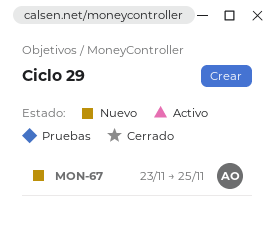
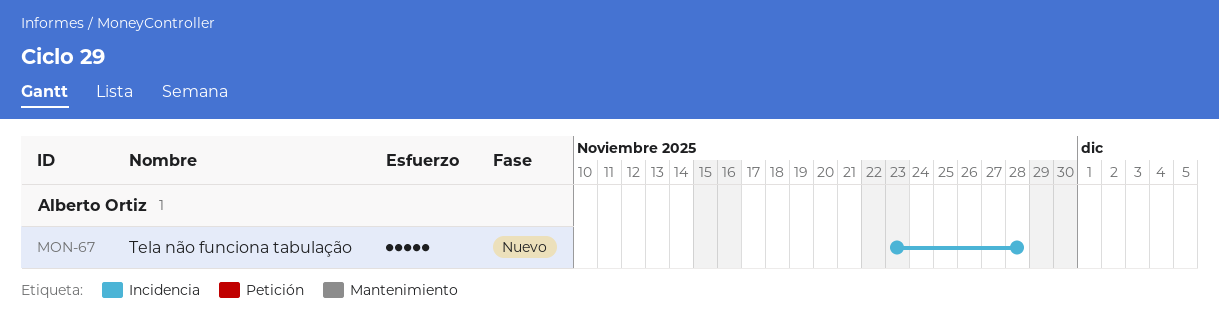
MON-67, due: Nov 25 -> Nov 28

